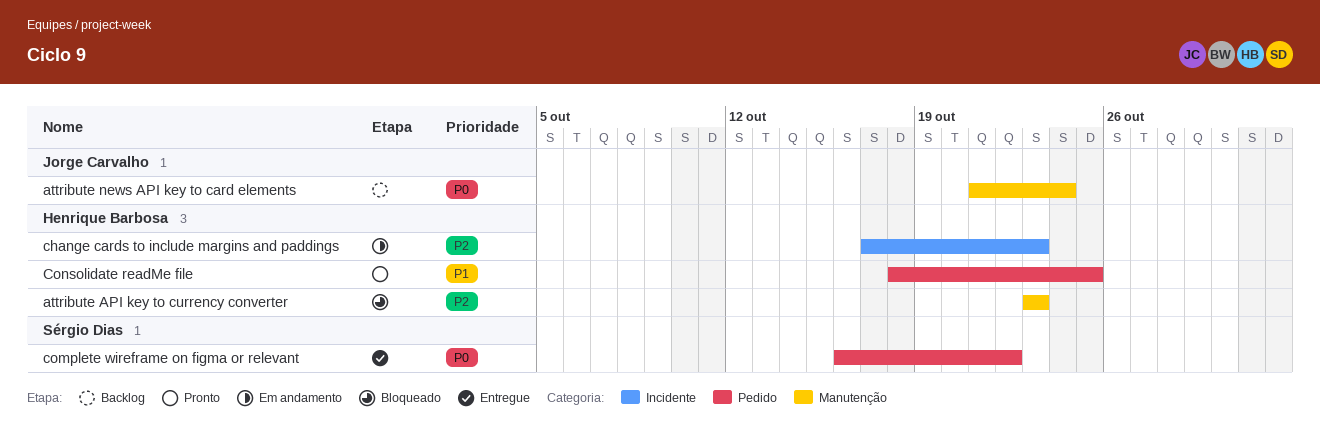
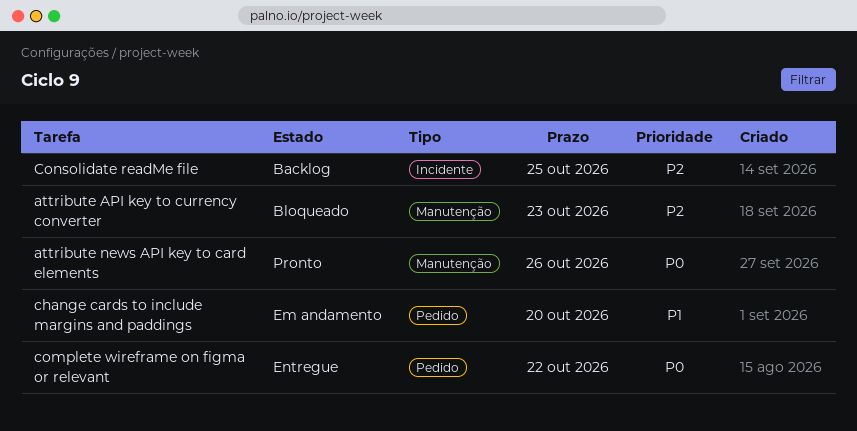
attribute news API key to card elements, status: Backlog -> Pronto
attribute news API key to card elements, due: Oct 24 -> Oct 26
change cards to include margins and paddings, priority: P2 -> P1
change cards to include margins and paddings, label: Incidente -> Pedido
change cards to include margins and paddings, due: Oct 23 -> Oct 20
Consolidate readMe file, status: Pronto -> Backlog
Consolidate readMe file, priority: P1 -> P2
Consolidate readMe file, label: Pedido -> Incidente

